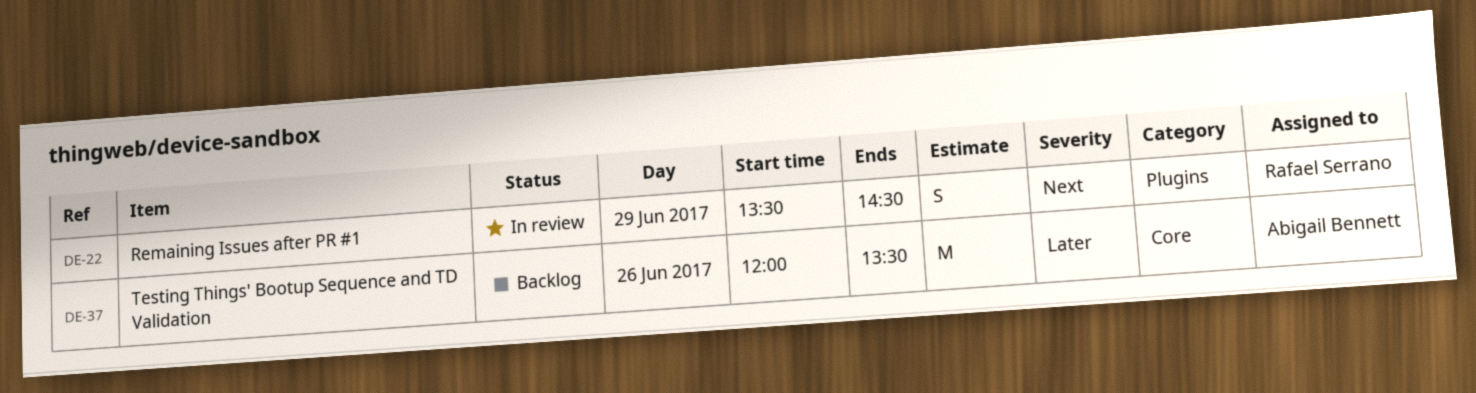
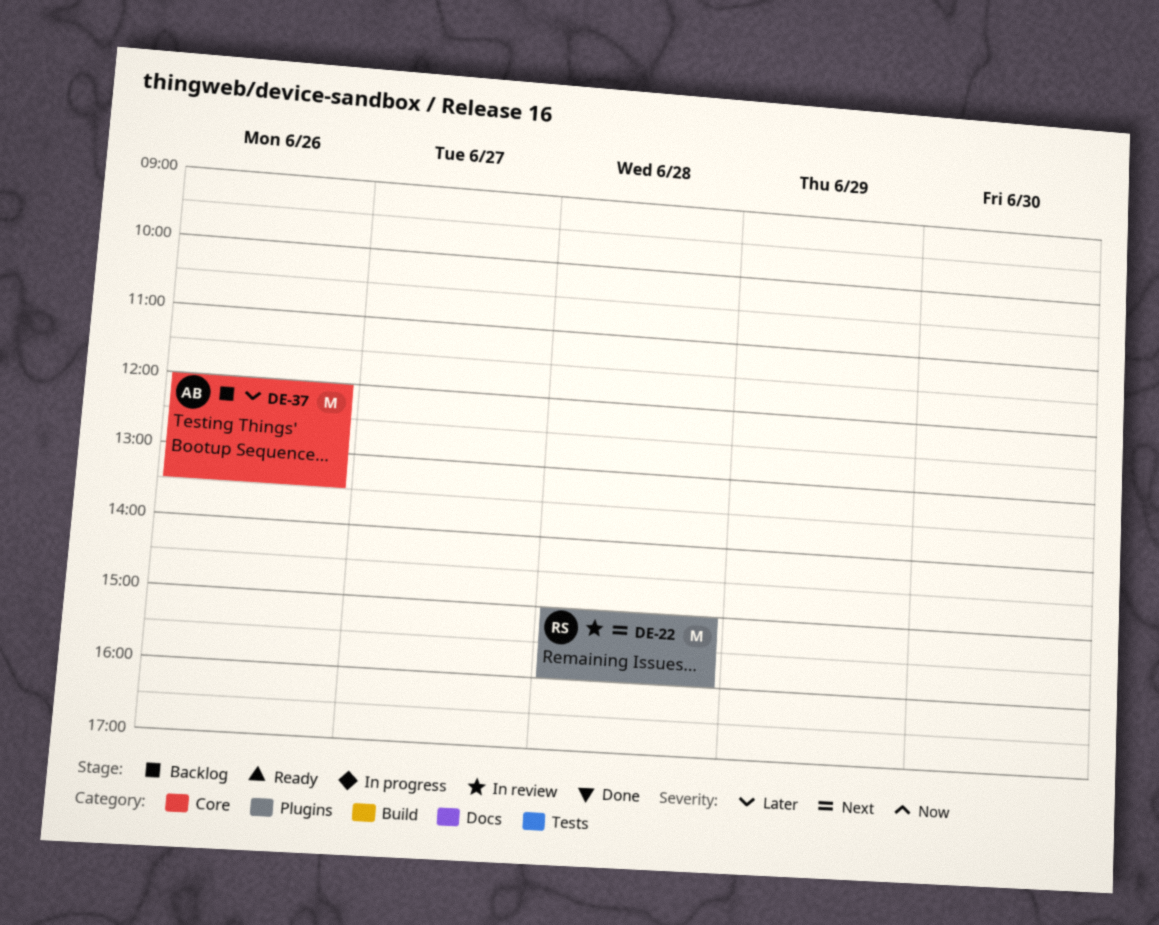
DE-22, estimate: S -> M
DE-22, day: Jun 29 -> Jun 28
DE-22, begins: 13:30 -> 15:00
DE-22, ends: 14:30 -> 16:00

